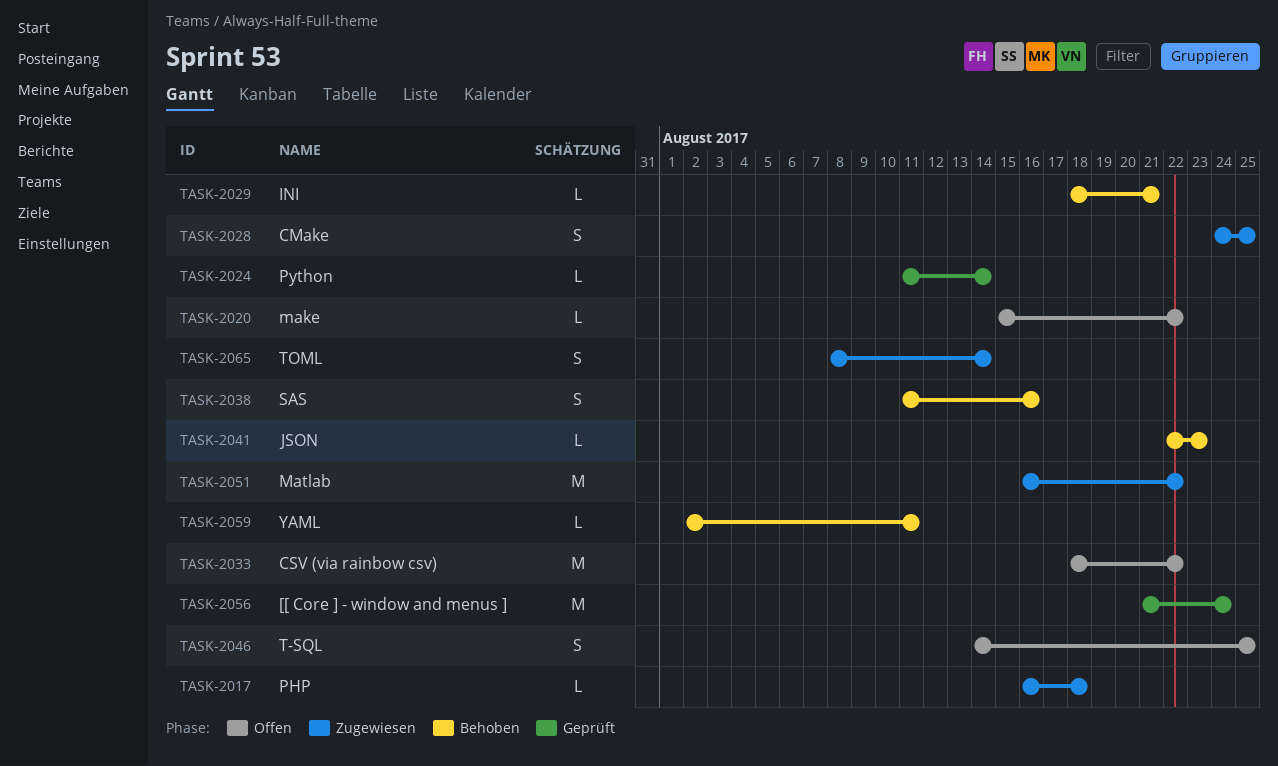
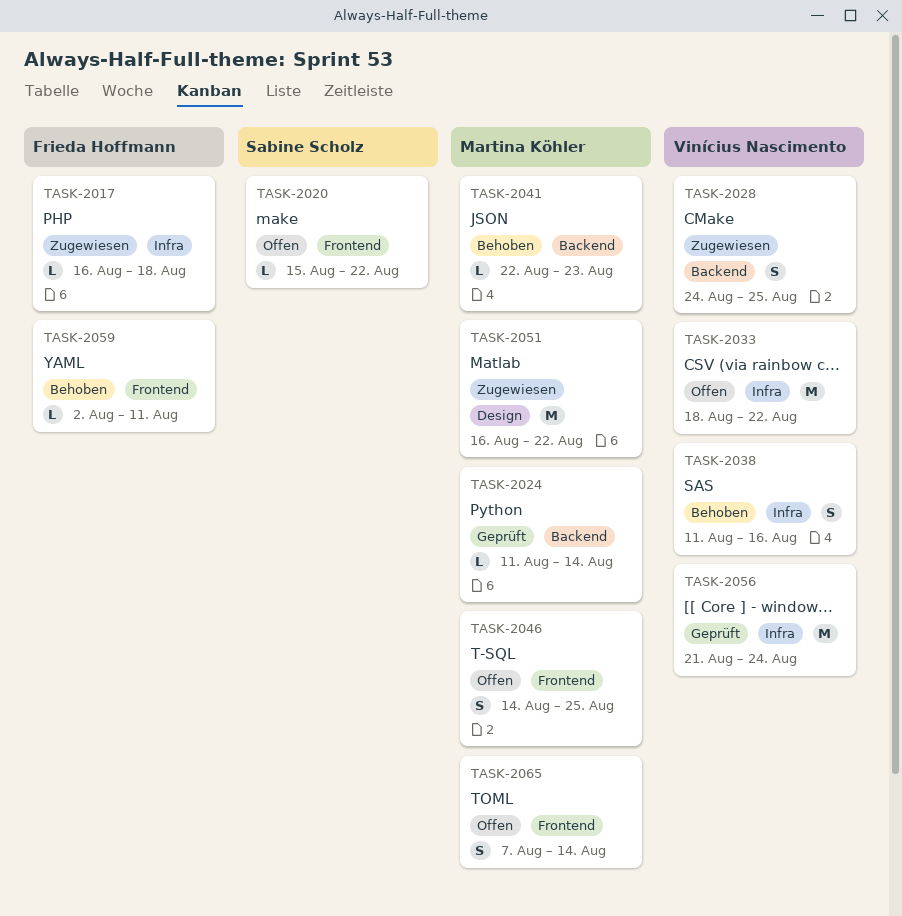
TASK-2029: present -> none
TASK-2065, status: Zugewiesen -> Offen
TASK-2065, start: Aug 8 -> Aug 7

